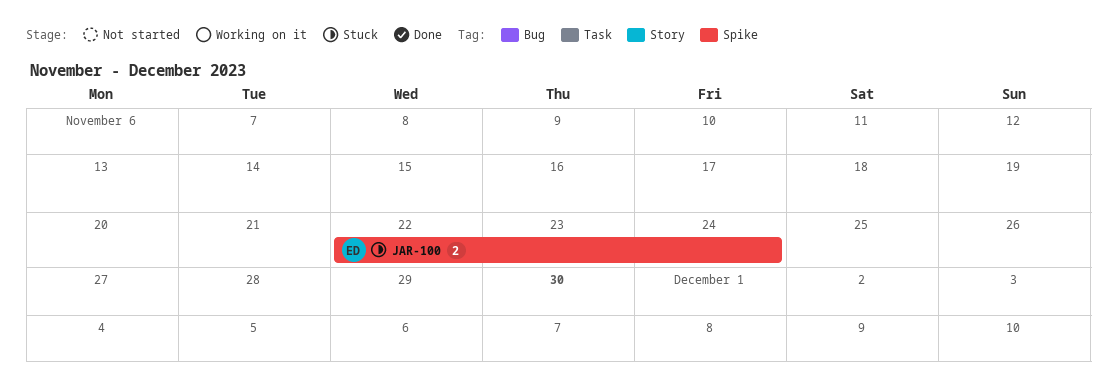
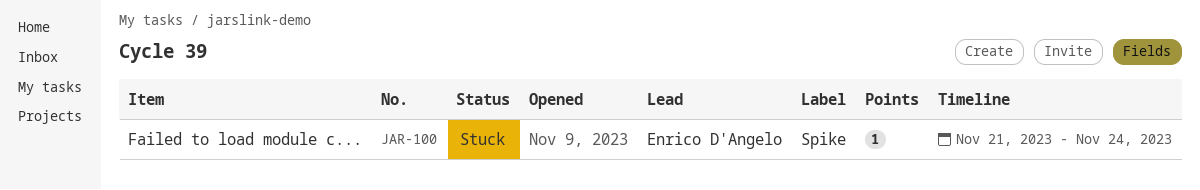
JAR-100, estimate: 2 -> 1
JAR-100, start: Nov 22 -> Nov 21

